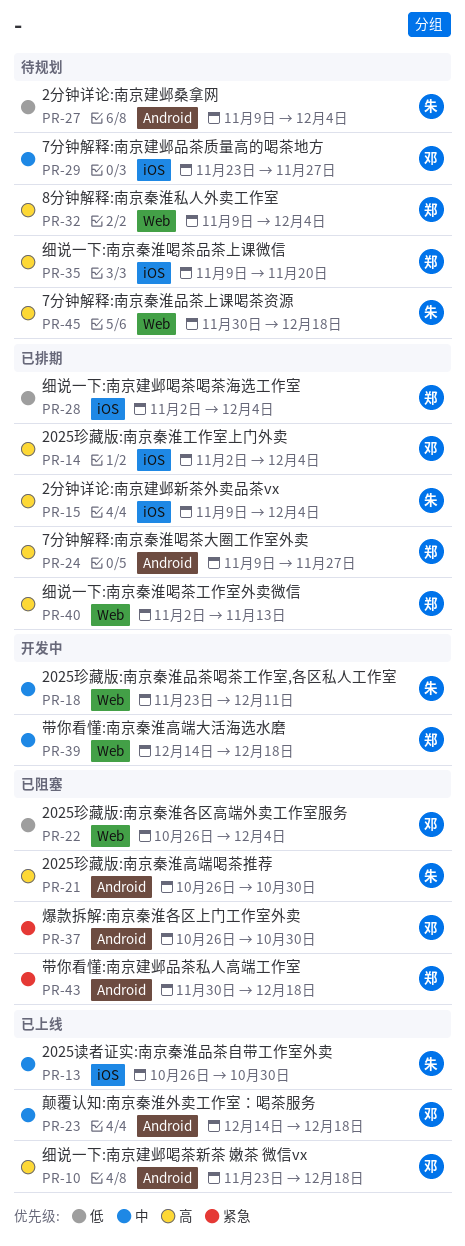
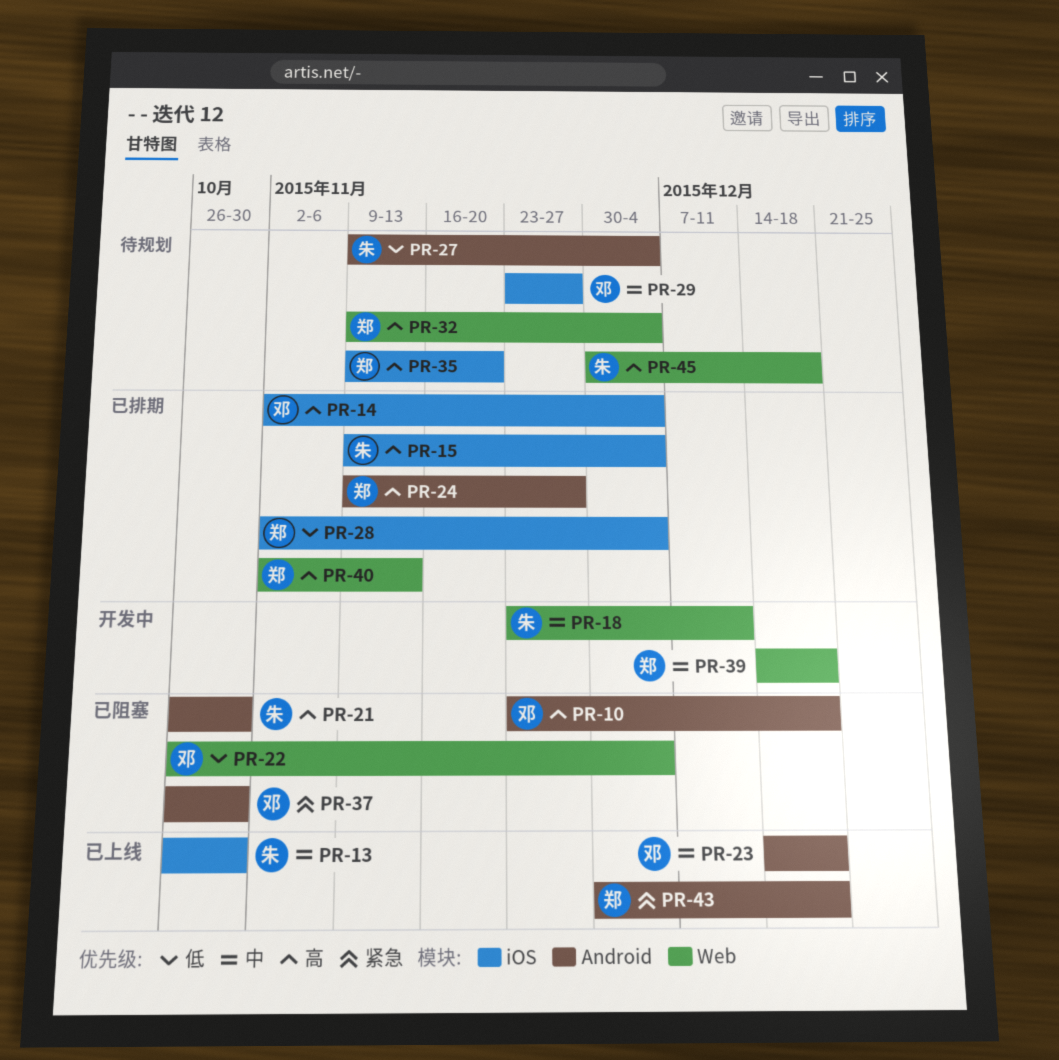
PR-10, status: 已上线 -> 已阻塞
PR-43, status: 已阻塞 -> 已上线

